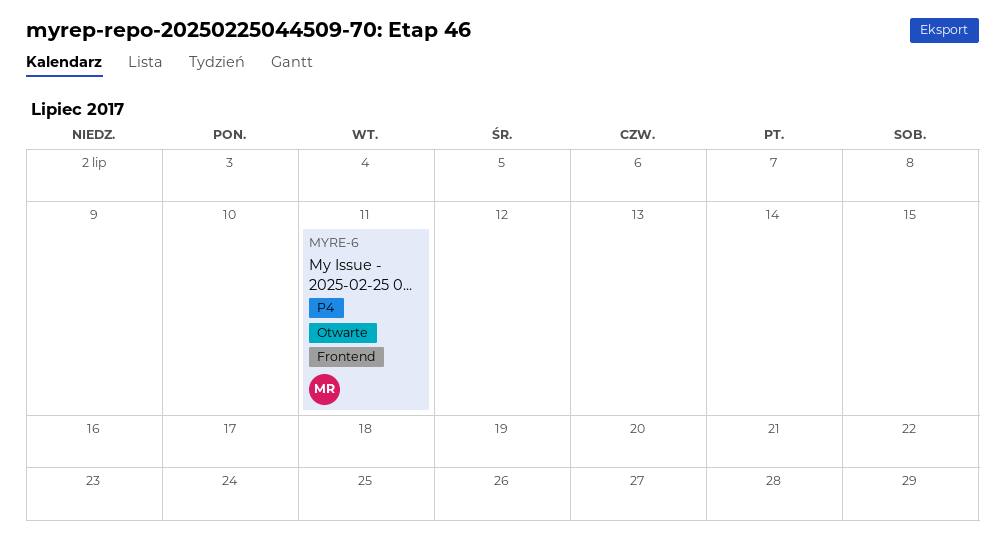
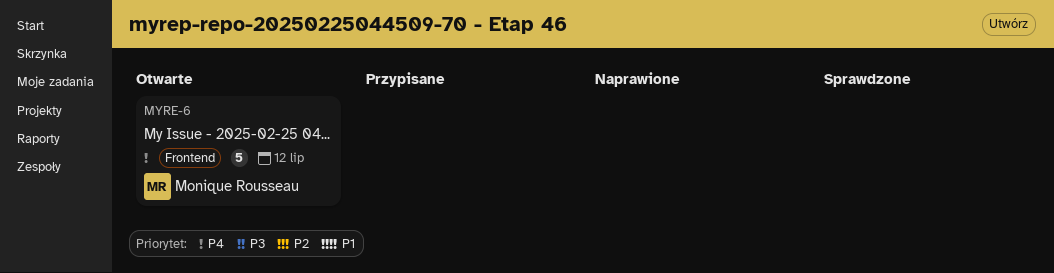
MYRE-6, due: Jul 11 -> Jul 12

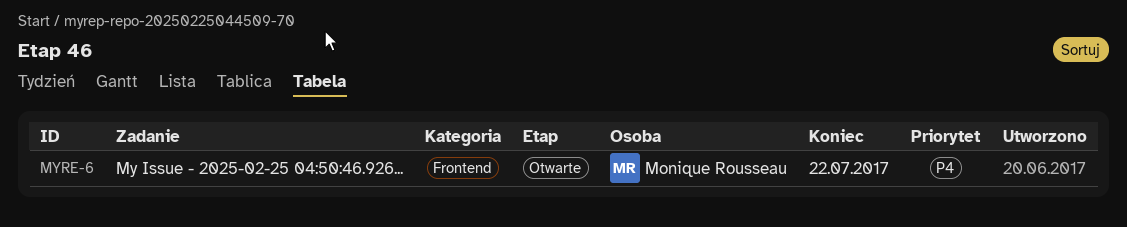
MYRE-6, due: Jul 12 -> Jul 22

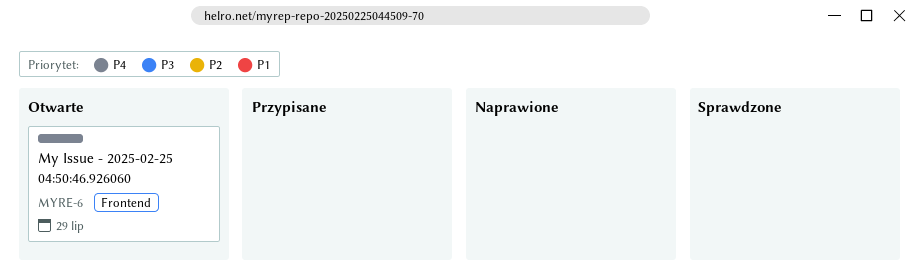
MYRE-6, due: Jul 22 -> Jul 29

